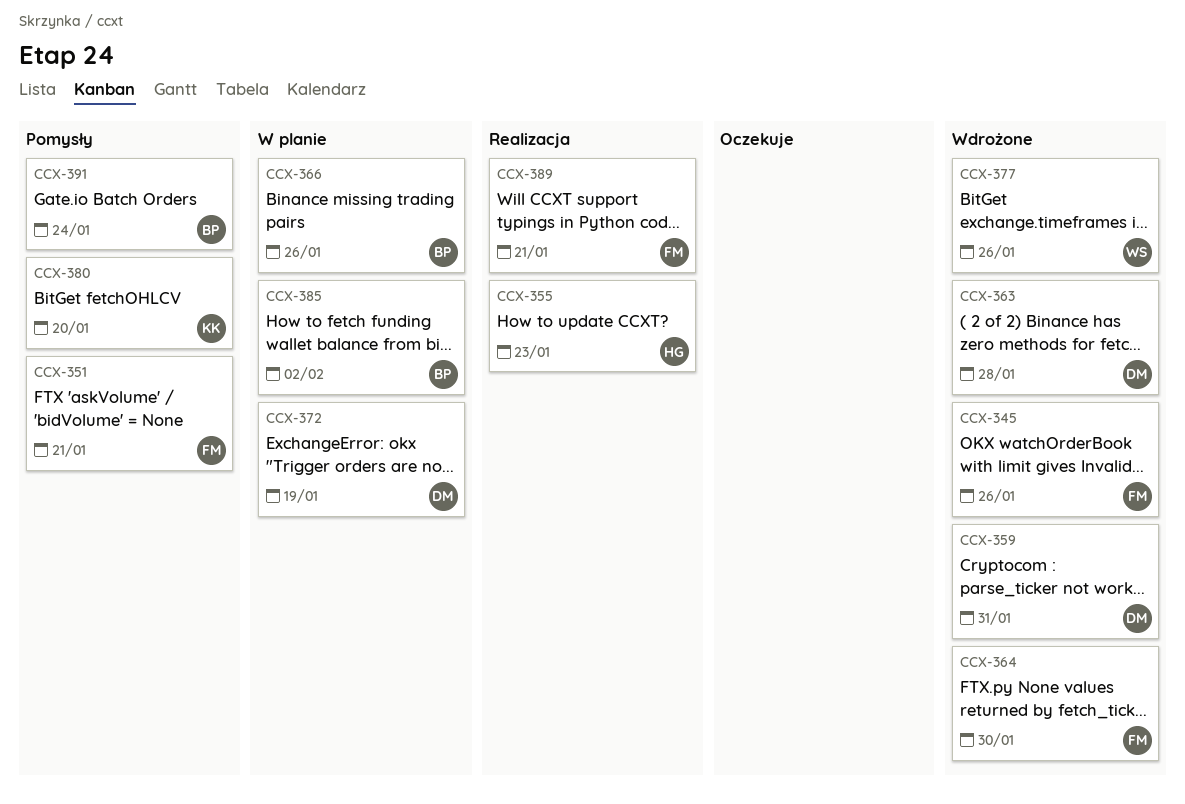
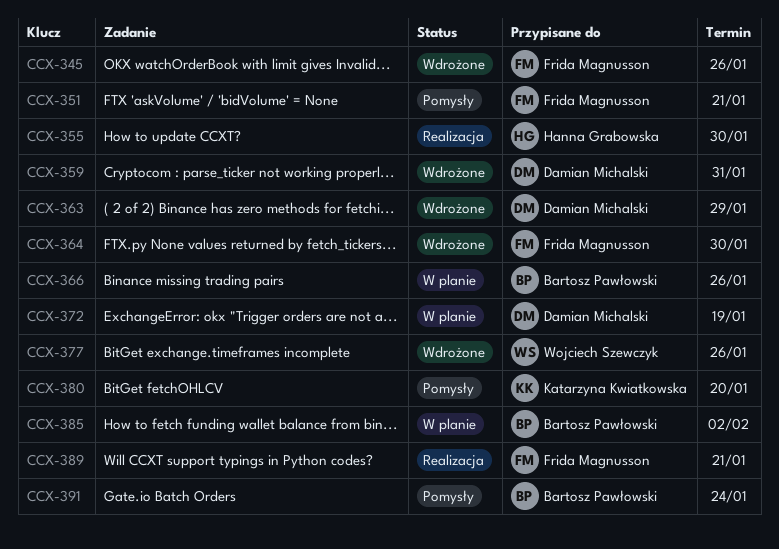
CCX-355, due: Jan 23 -> Jan 30
CCX-363, due: Jan 28 -> Jan 29

